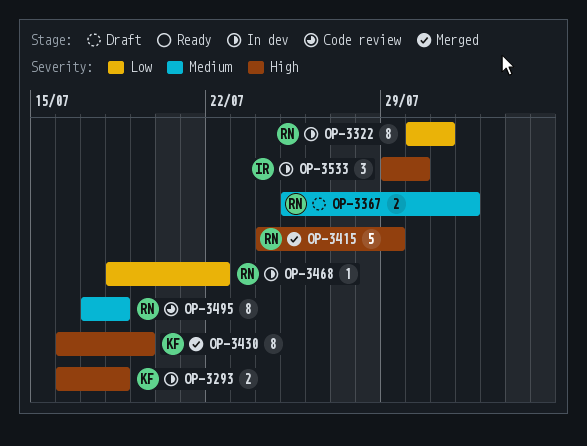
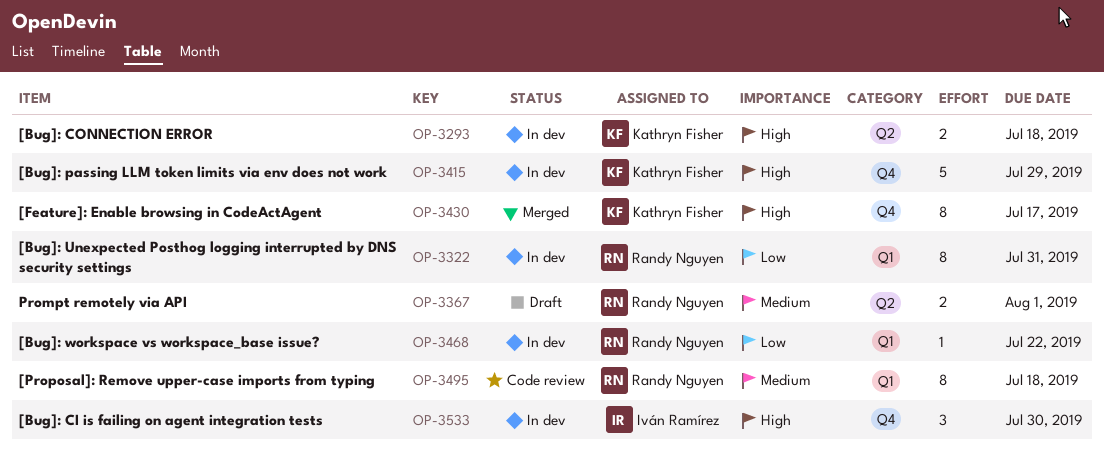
OP-3415, status: Merged -> In dev
OP-3415, owner: Randy Nguyen -> Kathryn Fisher
OP-3430, due: Jul 19 -> Jul 17

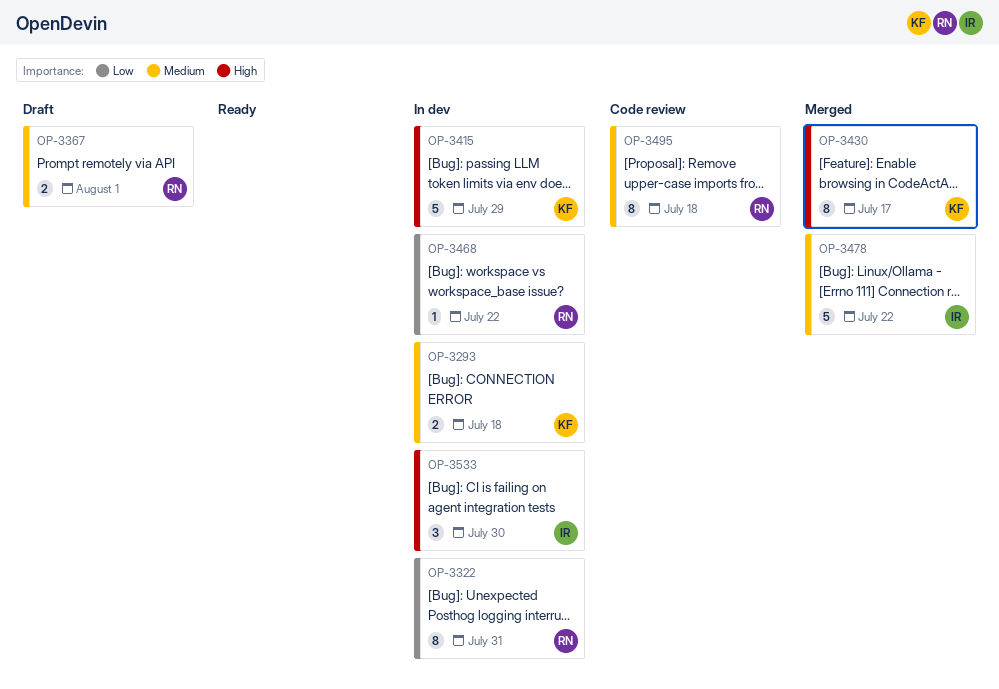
OP-3293, priority: High -> Medium
OP-3478: none -> present

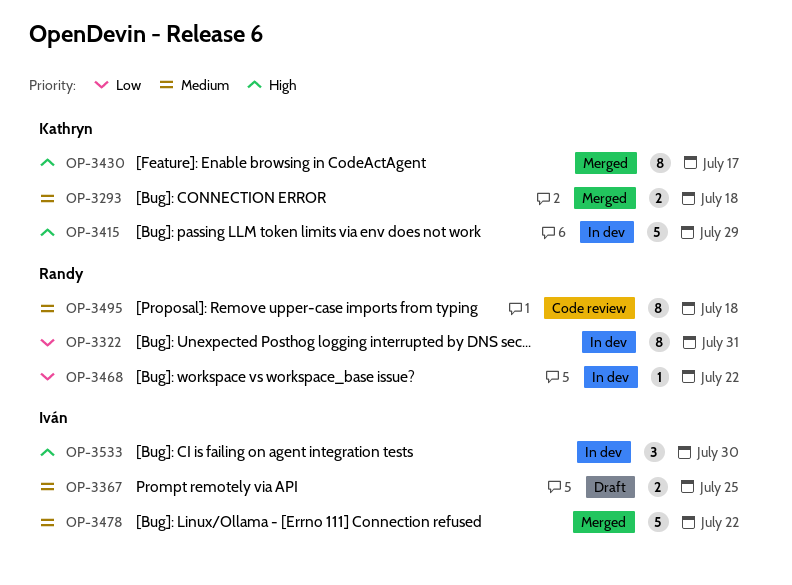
OP-3293, status: In dev -> Merged
OP-3367, owner: Randy -> Iván
OP-3367, due: Aug 1 -> Jul 25

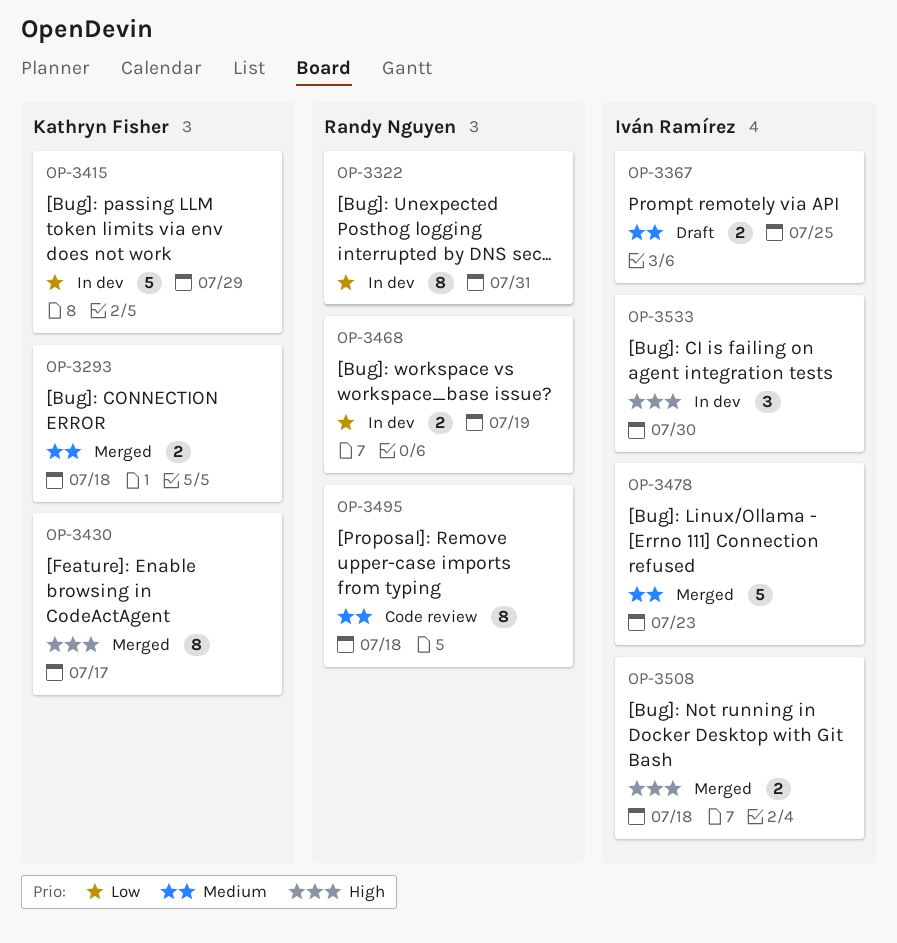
OP-3415, priority: High -> Low
OP-3468, estimate: 1 -> 2
OP-3468, due: Jul 22 -> Jul 19
OP-3478, due: Jul 22 -> Jul 23
OP-3508: none -> present

